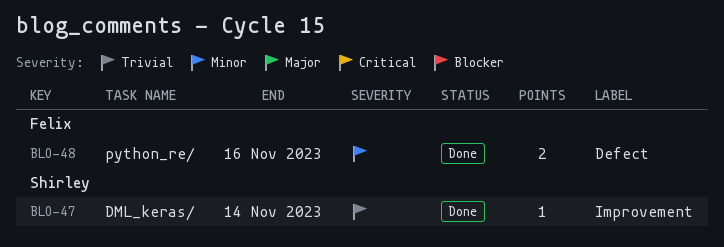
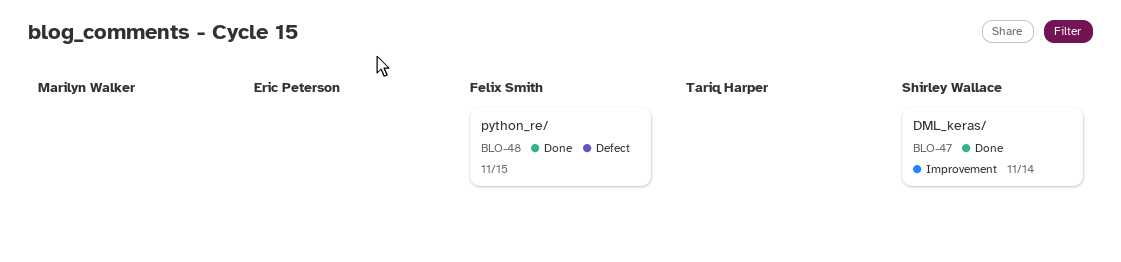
BLO-48, due: Nov 16 -> Nov 15

